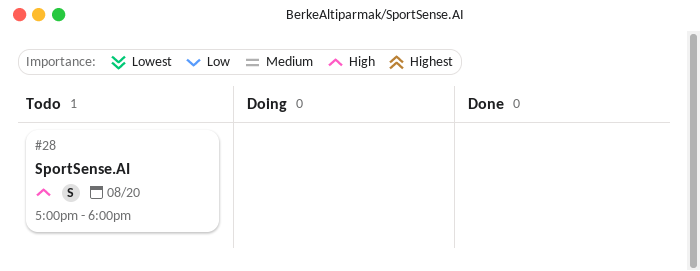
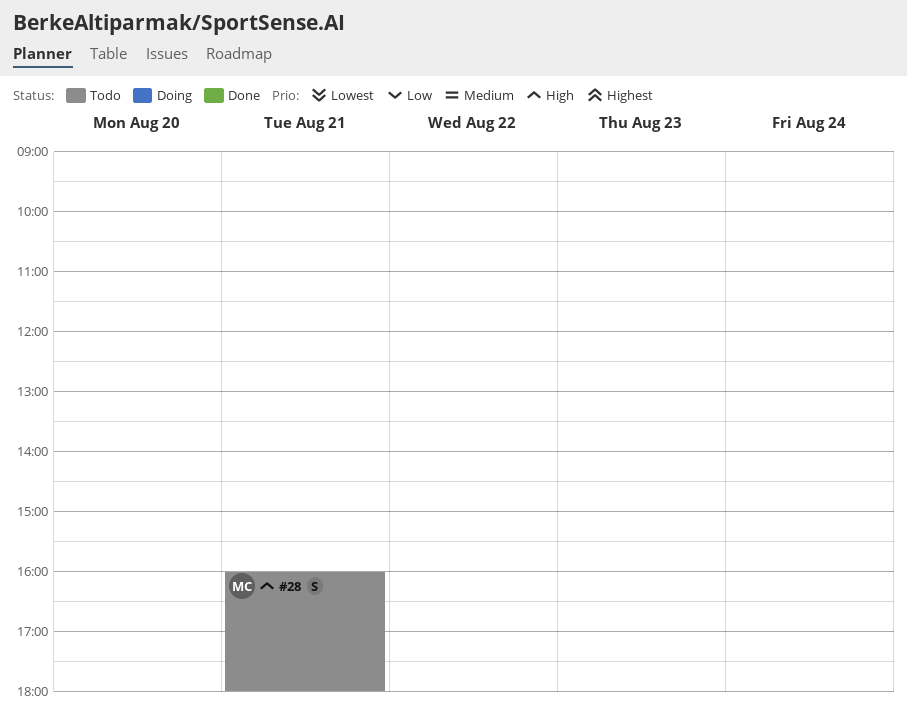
#28, day: Aug 20 -> Aug 21
#28, begins: 17:00 -> 16:00

